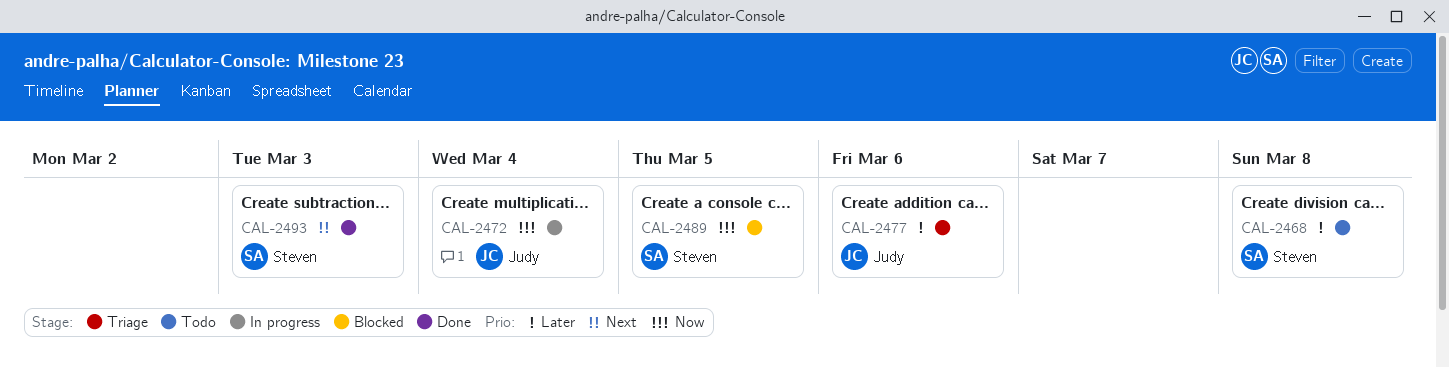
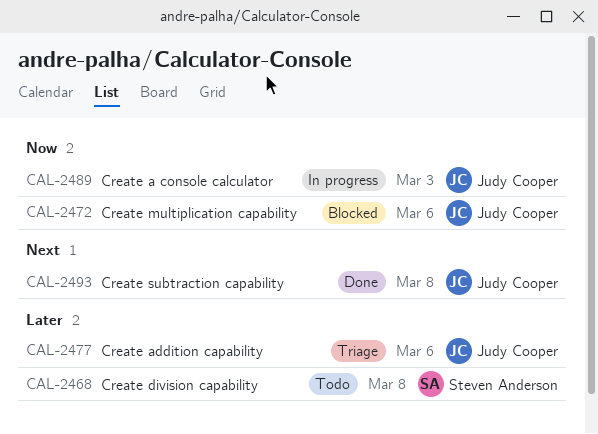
CAL-2472, status: In progress -> Blocked
CAL-2472, due: Mar 4 -> Mar 6
CAL-2489, status: Blocked -> In progress
CAL-2489, owner: Steven Anderson -> Judy Cooper
CAL-2489, due: Mar 5 -> Mar 3
CAL-2493, owner: Steven Anderson -> Judy Cooper
CAL-2493, due: Mar 3 -> Mar 8

